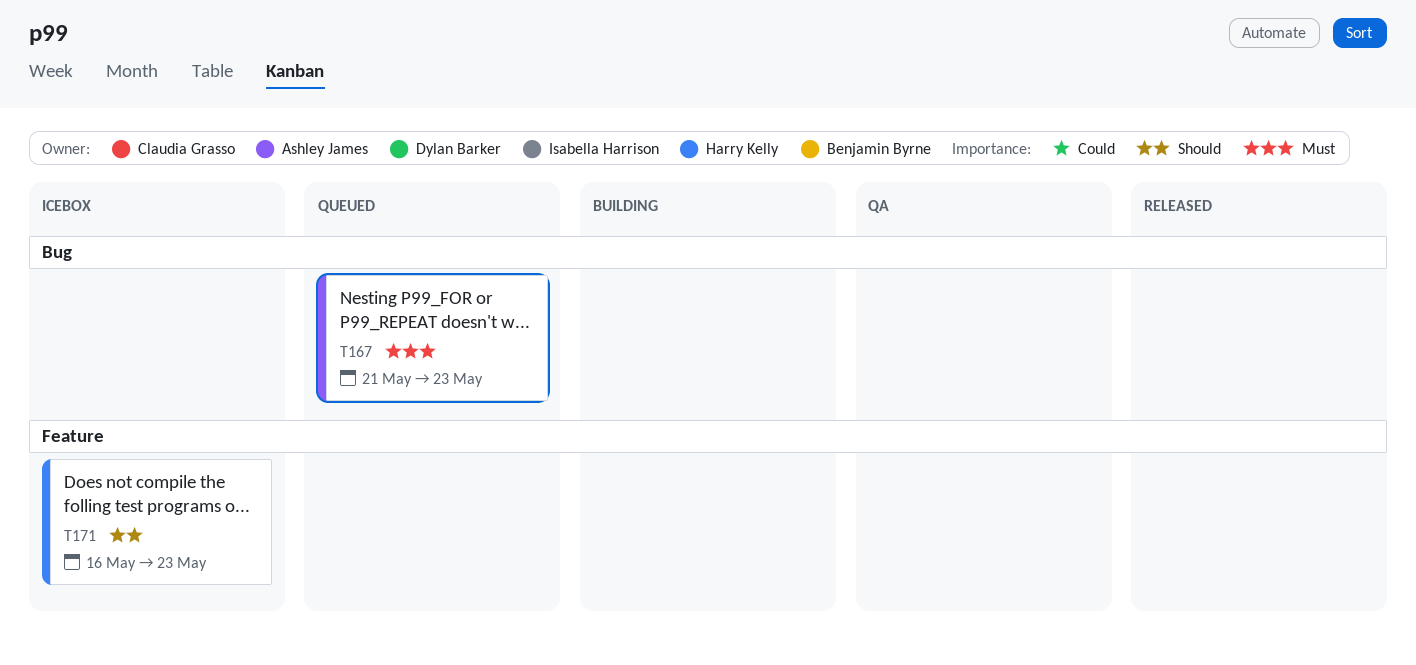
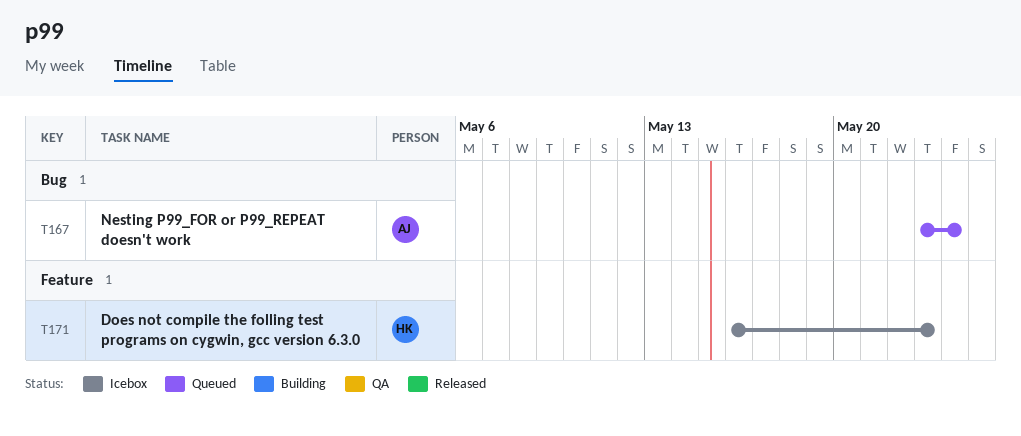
T167, start: May 21 -> May 23
T167, due: May 23 -> May 24

